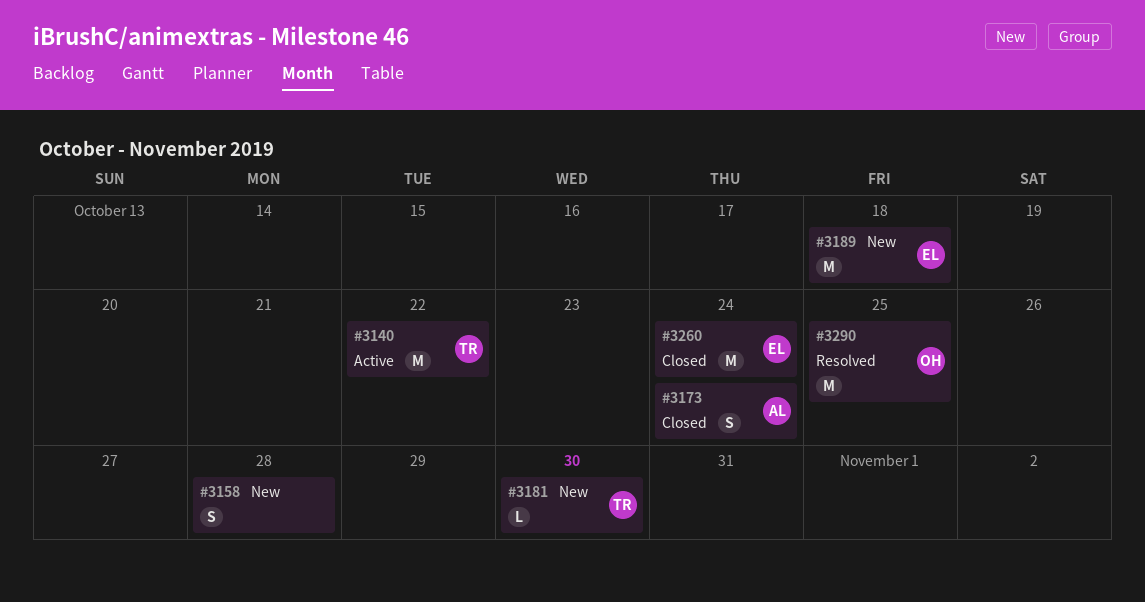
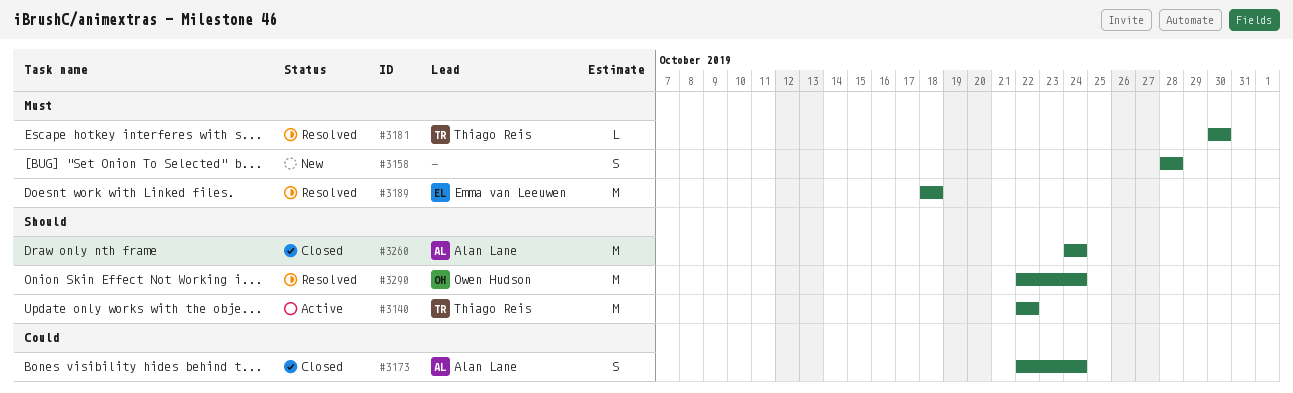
#3181, status: New -> Resolved
#3189, status: New -> Resolved
#3260, owner: Emma van Leeuwen -> Alan Lane
#3290, due: Oct 25 -> Oct 24

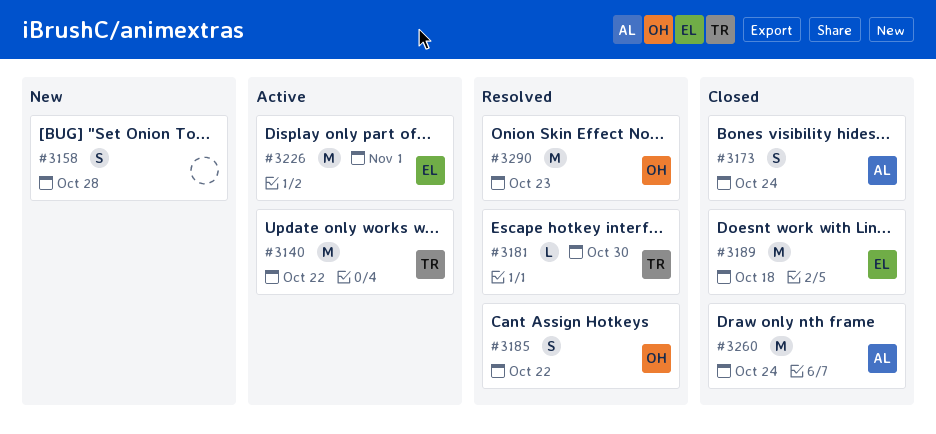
#3185: none -> present
#3189, status: Resolved -> Closed
#3226: none -> present
#3290, due: Oct 24 -> Oct 23

